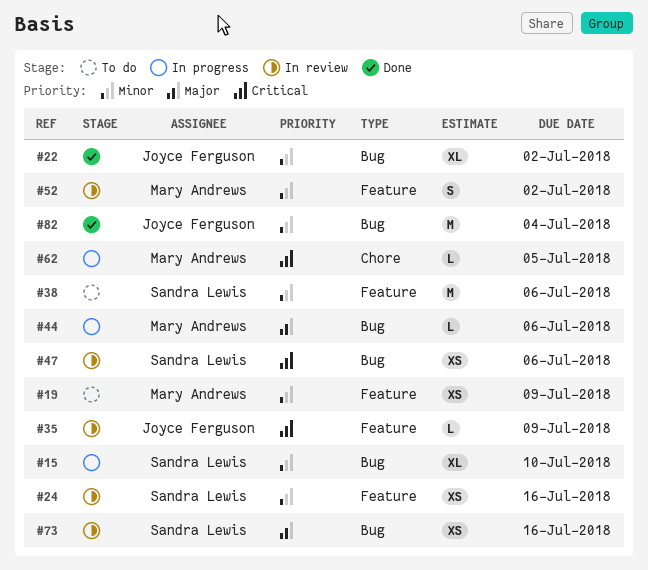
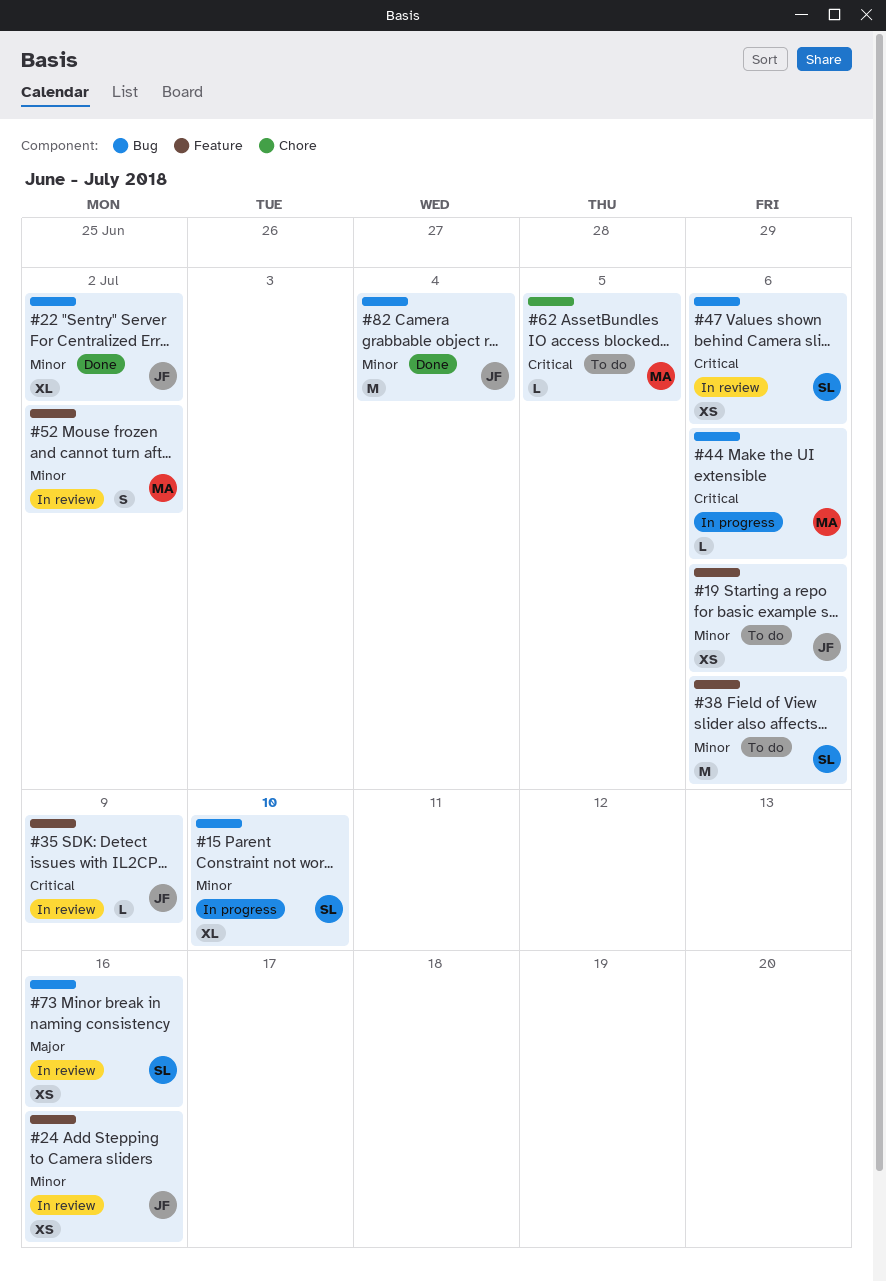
#19, owner: Mary Andrews -> Joyce Ferguson
#19, due: Jul 9 -> Jul 6
#24, owner: Sandra Lewis -> Joyce Ferguson
#44, priority: Major -> Critical
#62, status: In progress -> To do

